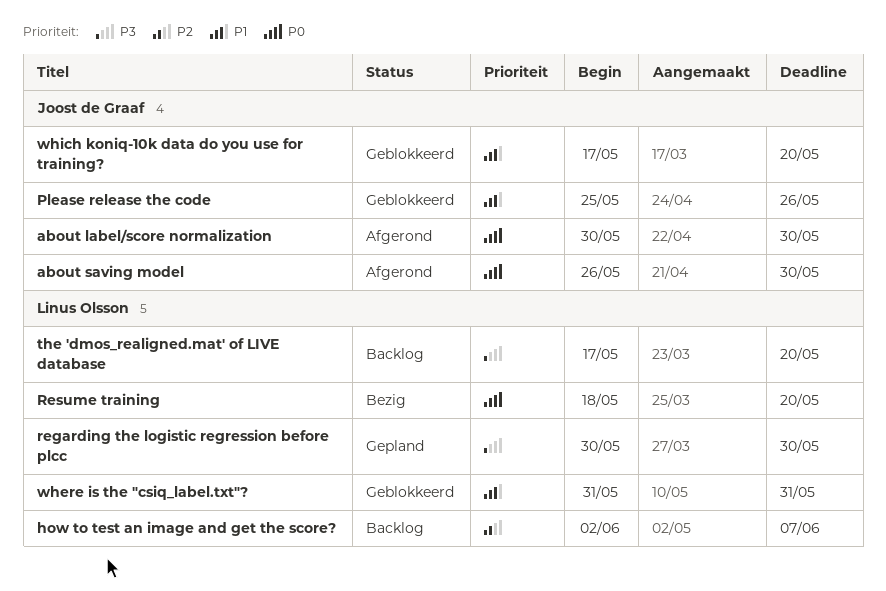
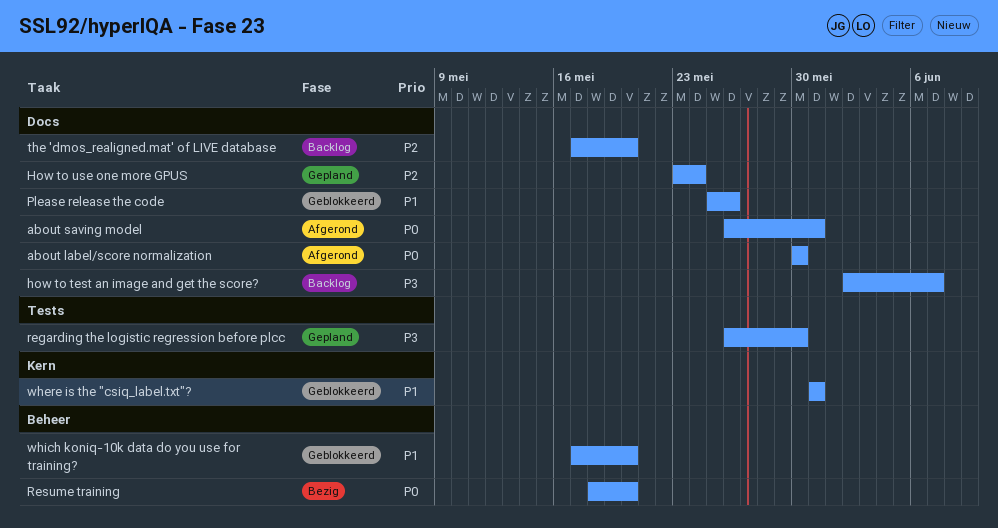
about saving model, due: May 30 -> May 31
how to test an image and get the score?, priority: P2 -> P3
How to use one more GPUS: none -> present
regarding the logistic regression before plcc, start: May 30 -> May 26
the 'dmos_realigned.mat' of LIVE database, priority: P3 -> P2

